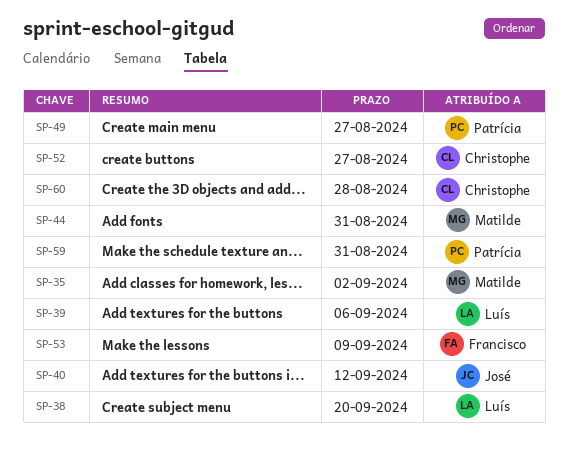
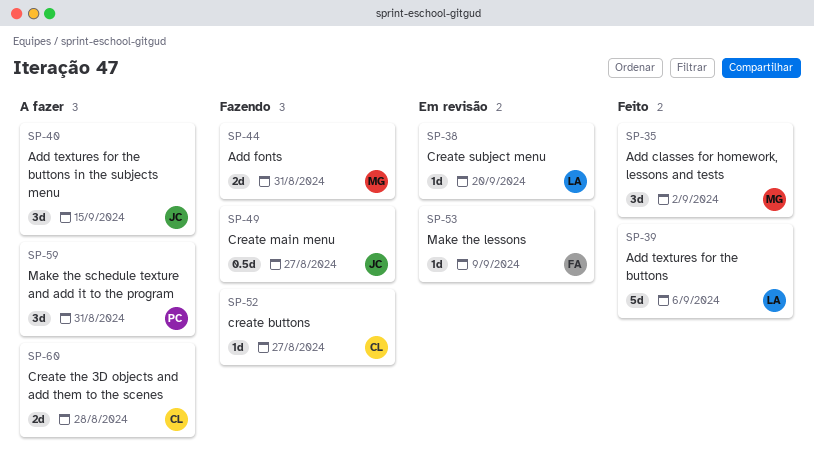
SP-40, due: Sep 12 -> Sep 15
SP-49, owner: Patrícia -> José

